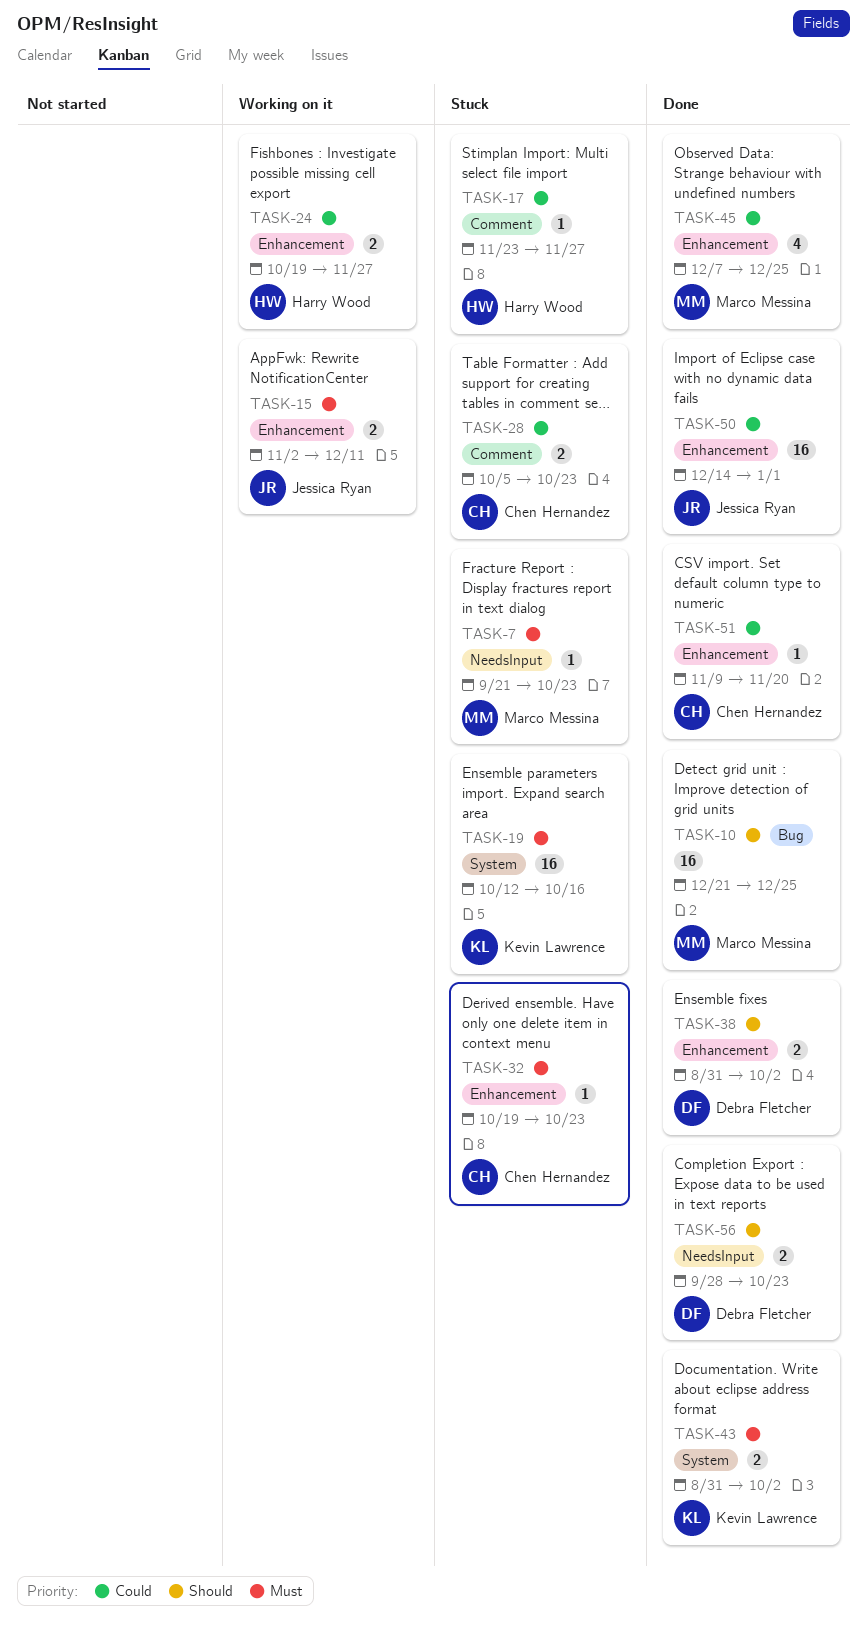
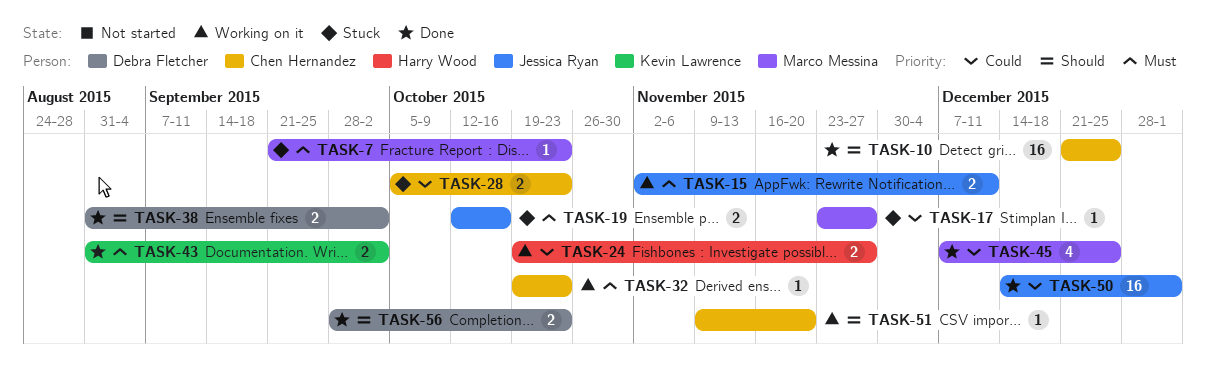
TASK-10, owner: Marco Messina -> Chen Hernandez
TASK-17, owner: Harry Wood -> Marco Messina
TASK-19, owner: Kevin Lawrence -> Jessica Ryan
TASK-19, estimate: 16 -> 2
TASK-32, status: Stuck -> Working on it
TASK-51, status: Done -> Working on it
TASK-51, priority: Could -> Should

